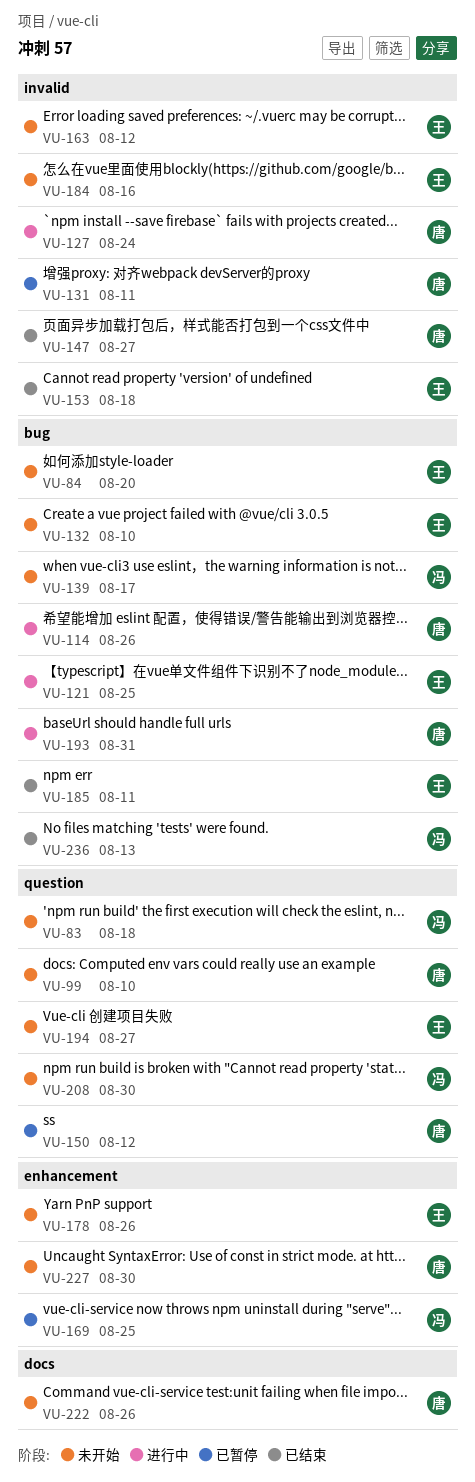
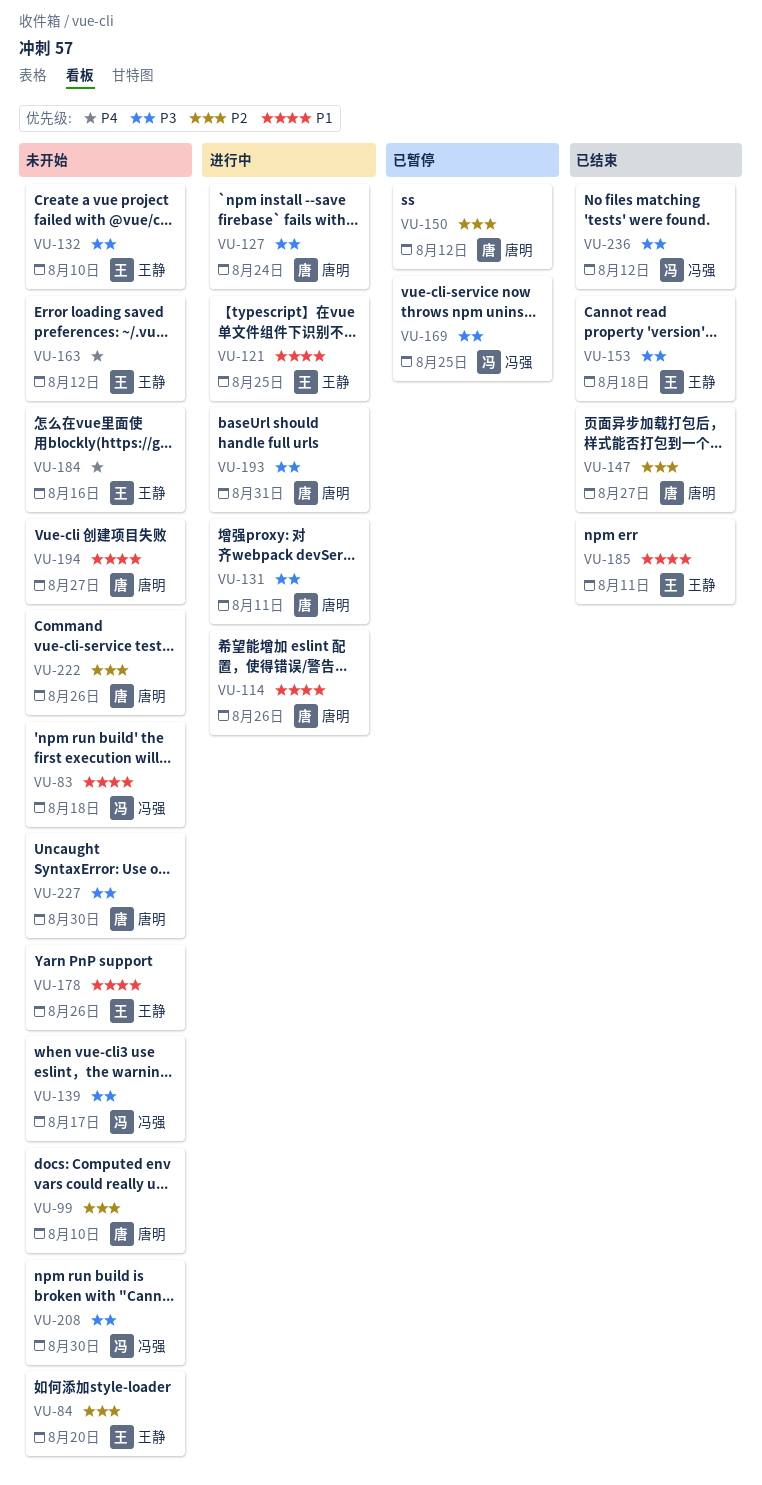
VU-131, status: 已暂停 -> 进行中
VU-194, owner: 王静 -> 唐明
VU-236, due: Aug 13 -> Aug 12

